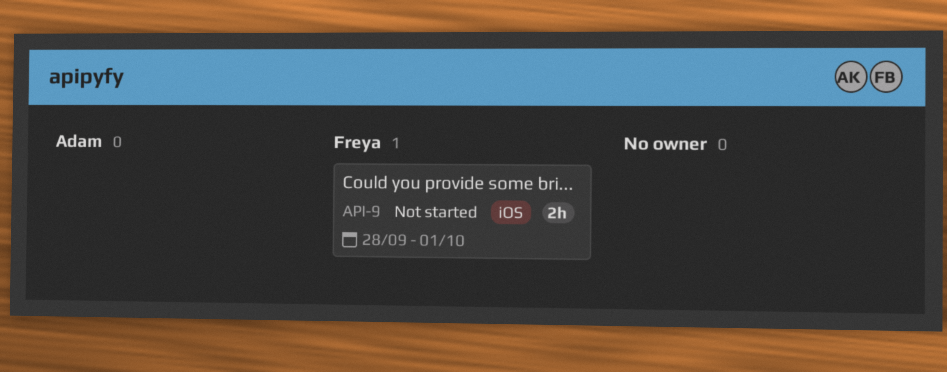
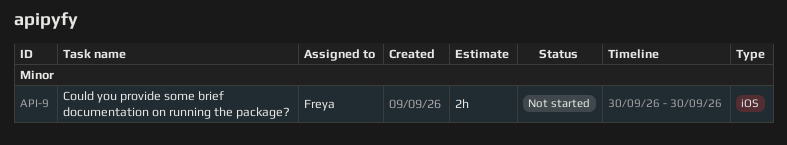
API-9, start: Sep 28 -> Sep 30
API-9, due: Oct 1 -> Sep 30

